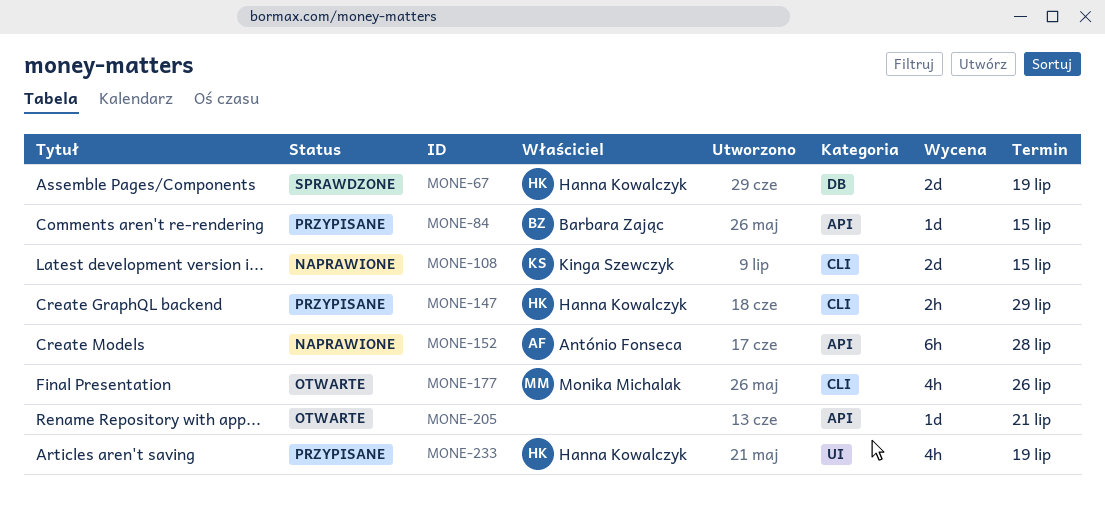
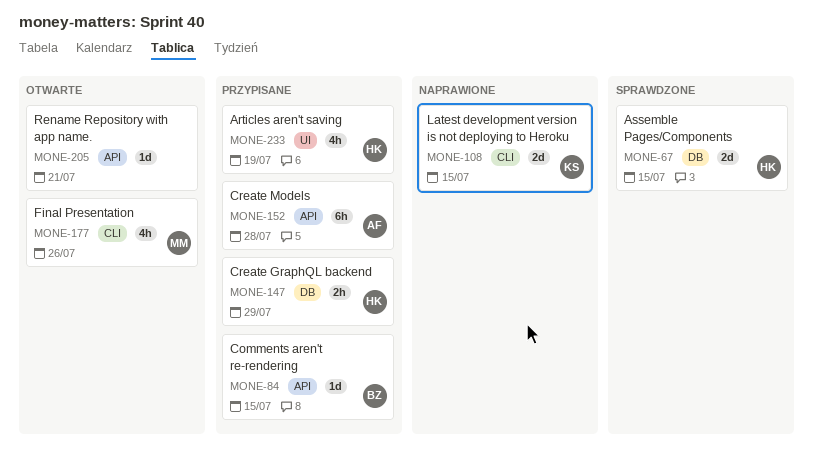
MONE-67, due: Jul 19 -> Jul 15
MONE-147, label: CLI -> DB
MONE-152, status: Naprawione -> Przypisane

